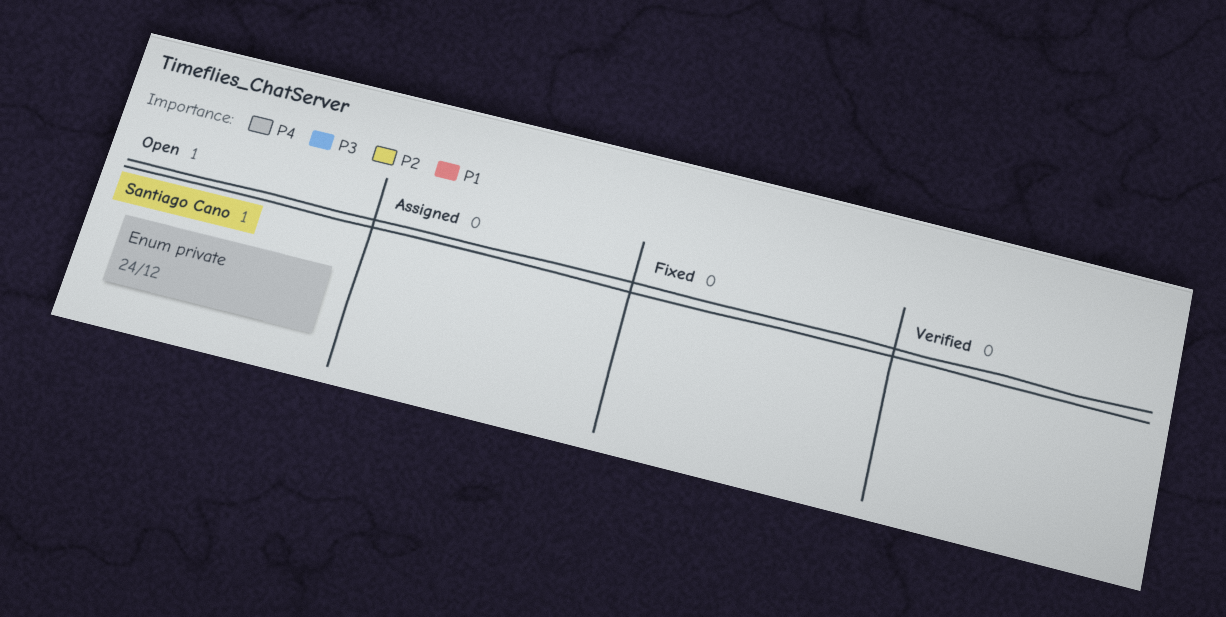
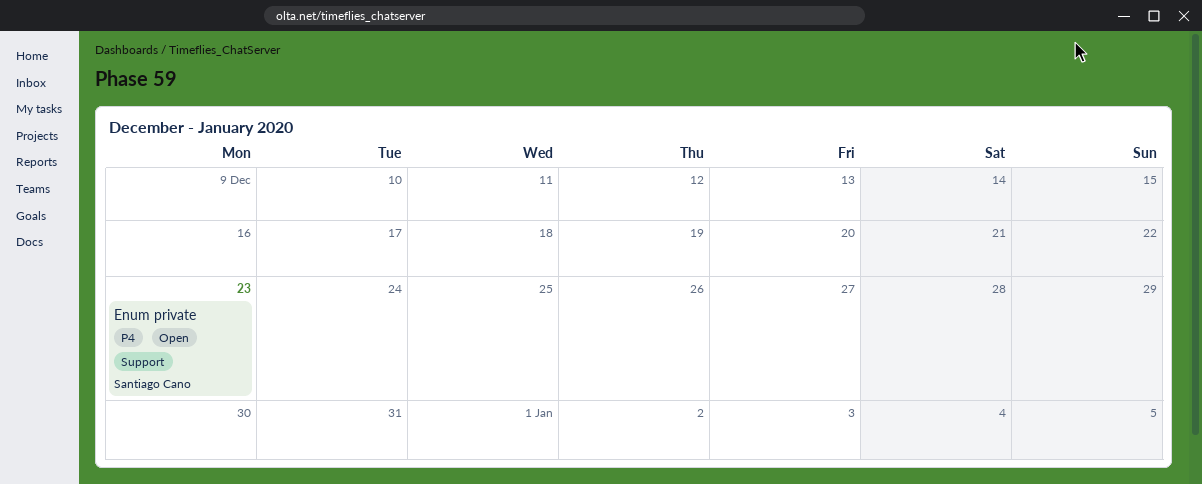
Enum private, due: Dec 24 -> Dec 23

